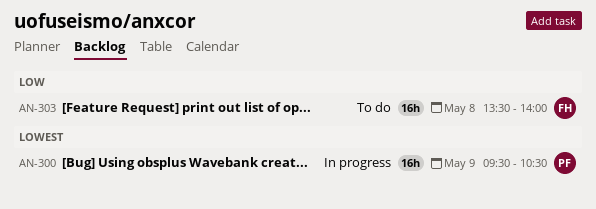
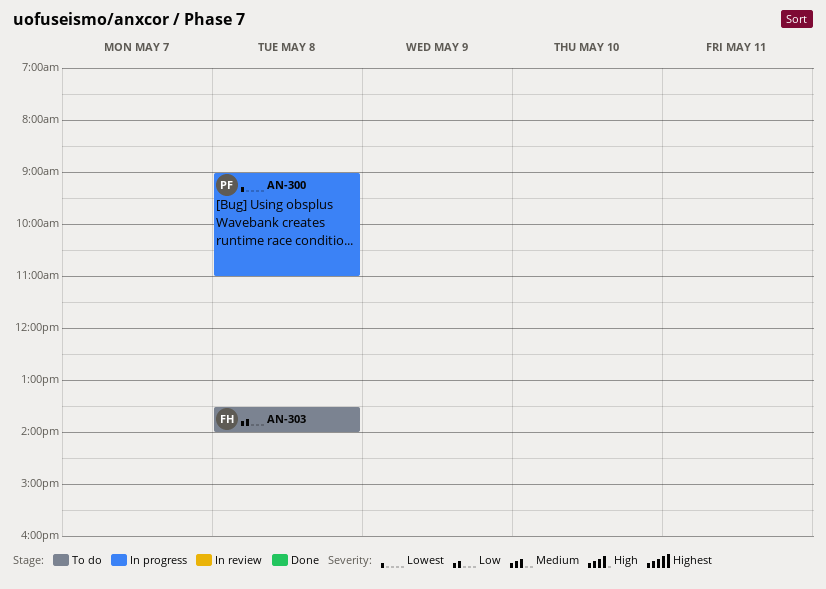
AN-300, day: May 9 -> May 8
AN-300, begins: 09:30 -> 09:00
AN-300, ends: 10:30 -> 11:00

